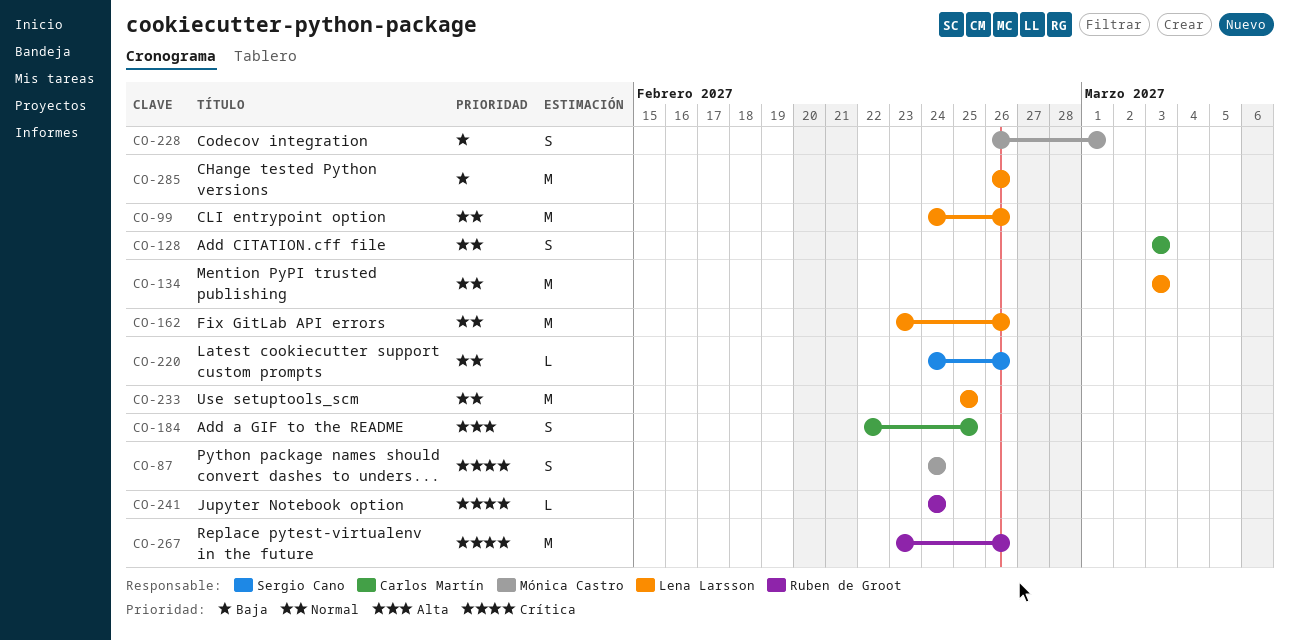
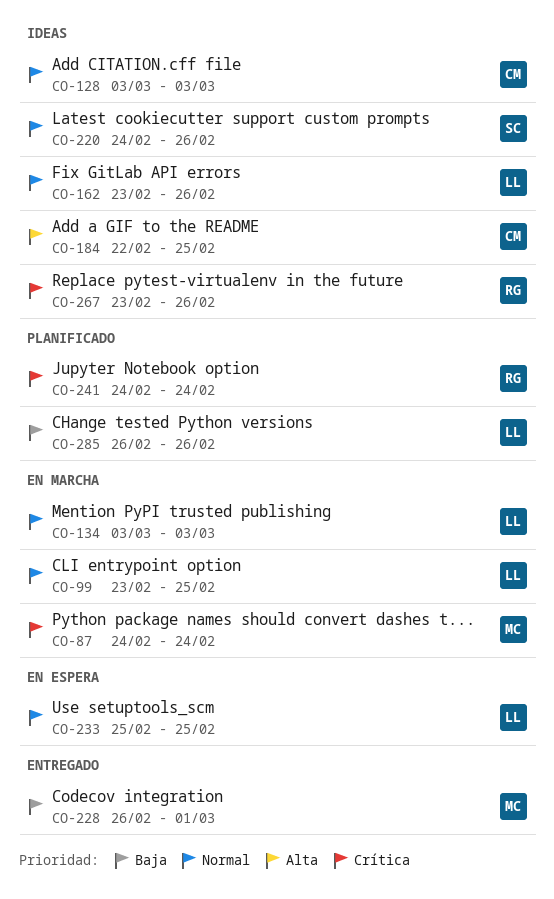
CO-99, start: Feb 24 -> Feb 23
CO-99, due: Feb 26 -> Feb 25

